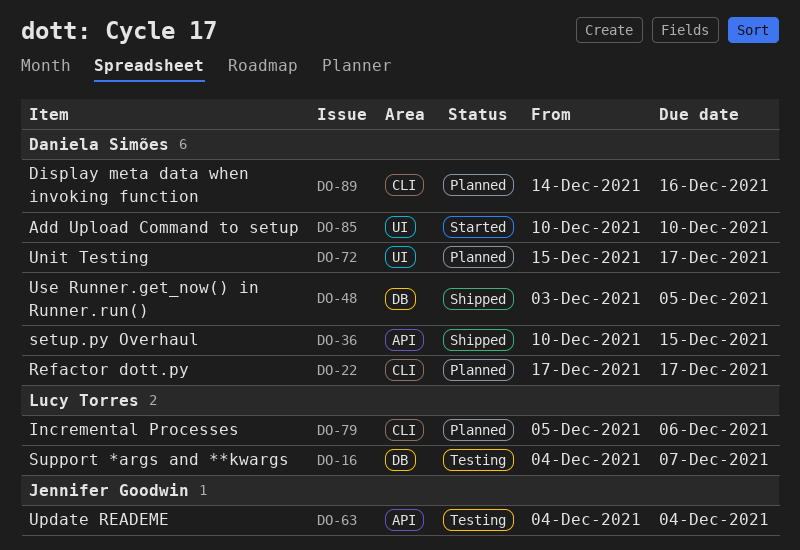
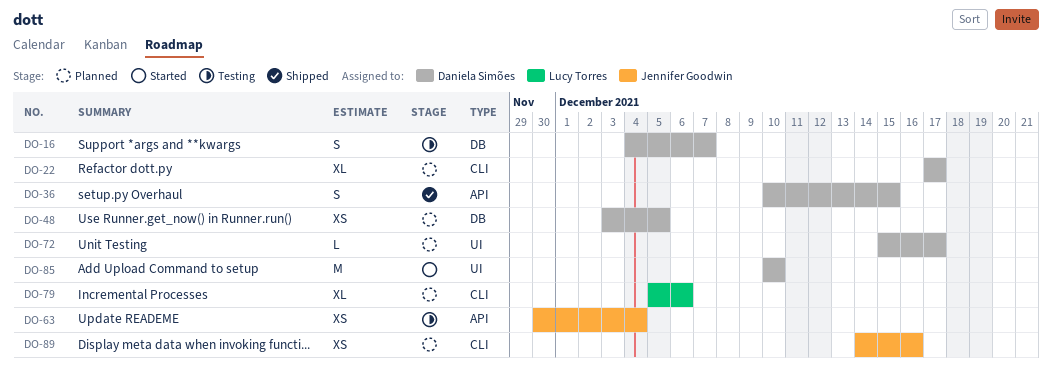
DO-16, owner: Lucy Torres -> Daniela Simões
DO-48, status: Shipped -> Planned
DO-63, start: Dec 4 -> Nov 30
DO-89, owner: Daniela Simões -> Jennifer Goodwin

